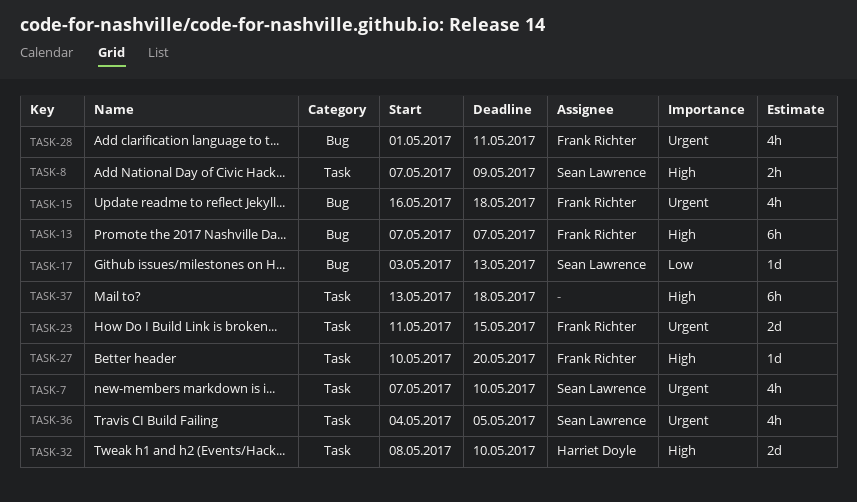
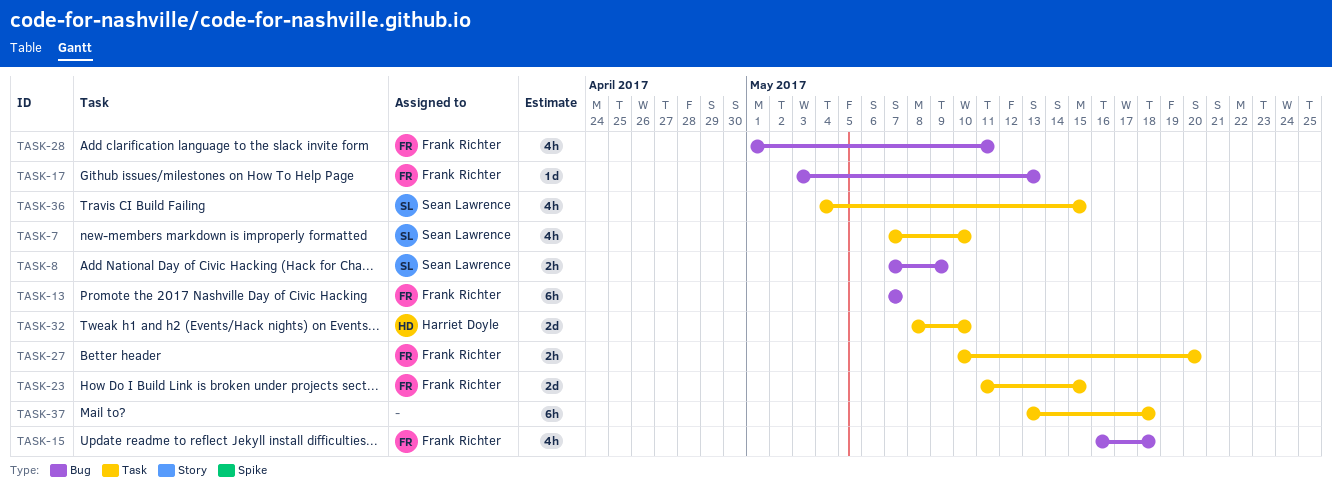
TASK-8, label: Task -> Bug
TASK-17, owner: Sean Lawrence -> Frank Richter
TASK-27, estimate: 1d -> 2h
TASK-36, due: May 5 -> May 15

